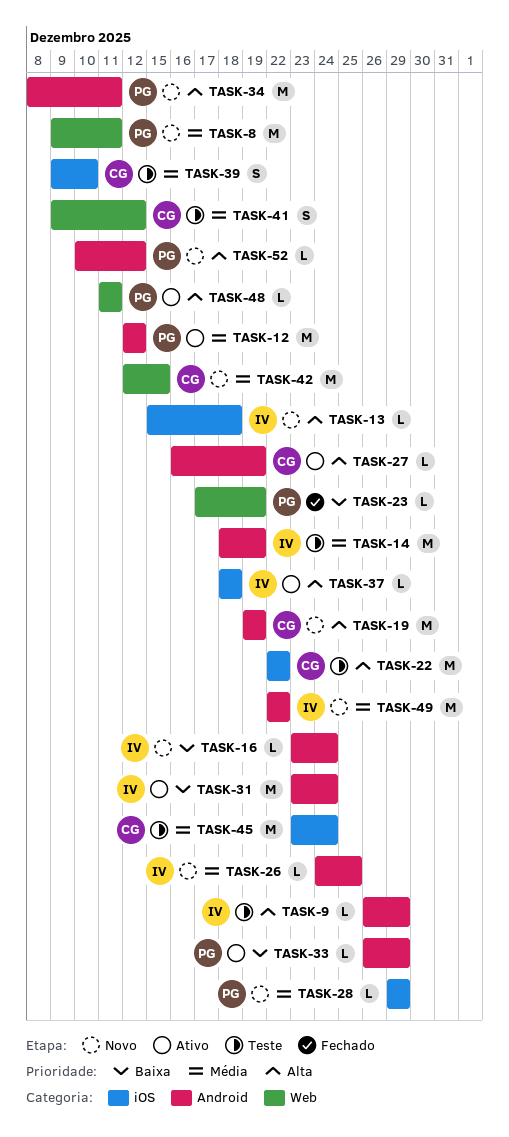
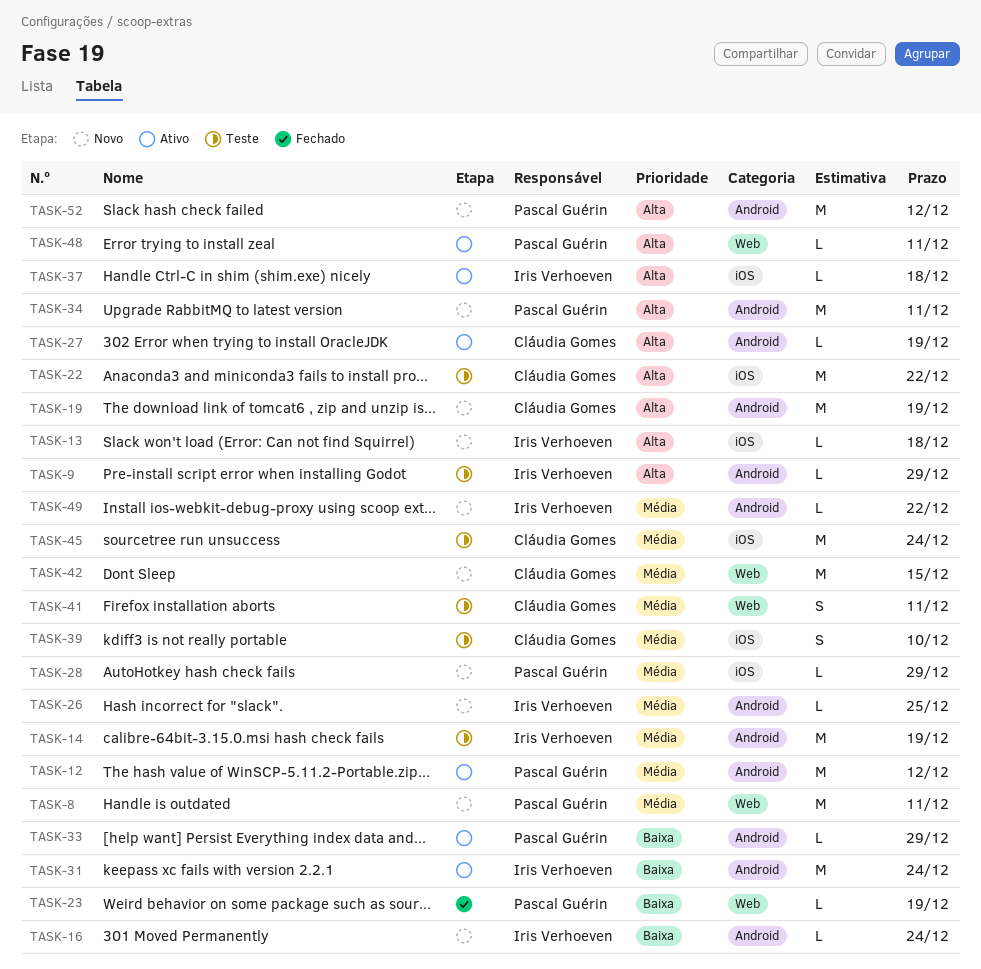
TASK-41, due: Dec 12 -> Dec 11
TASK-49, estimate: M -> L
TASK-52, estimate: L -> M

